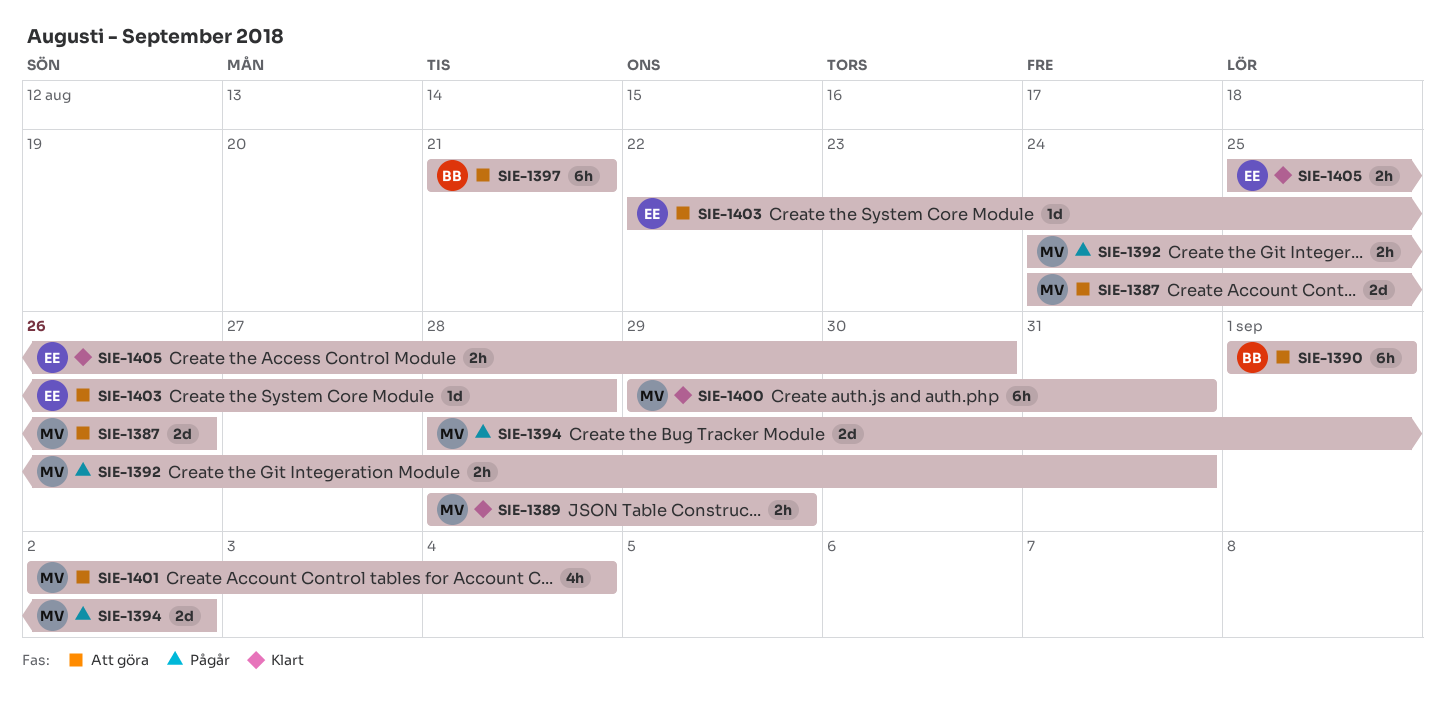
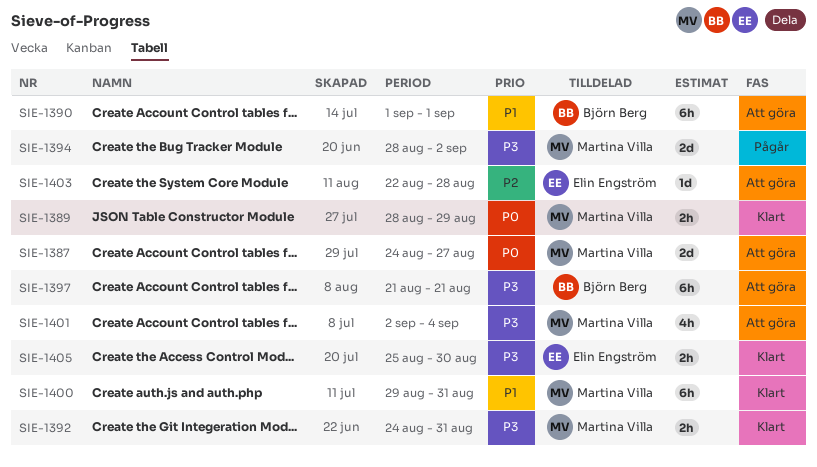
SIE-1387, due: Aug 26 -> Aug 27
SIE-1392, status: Pågår -> Klart

